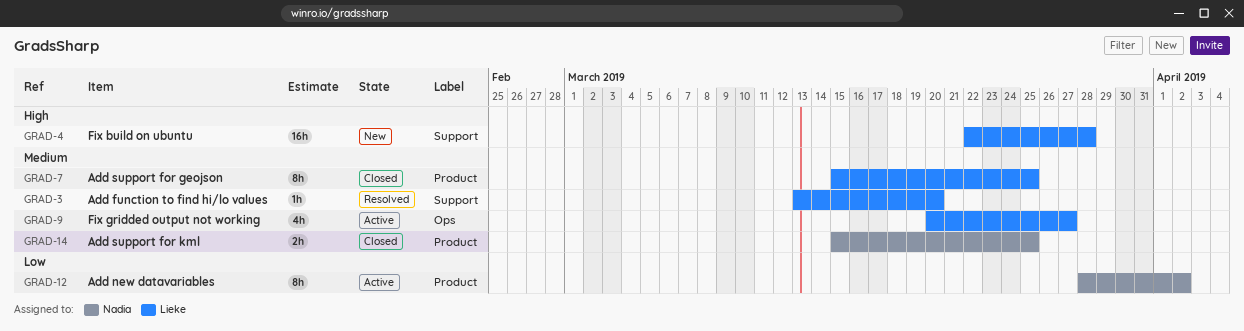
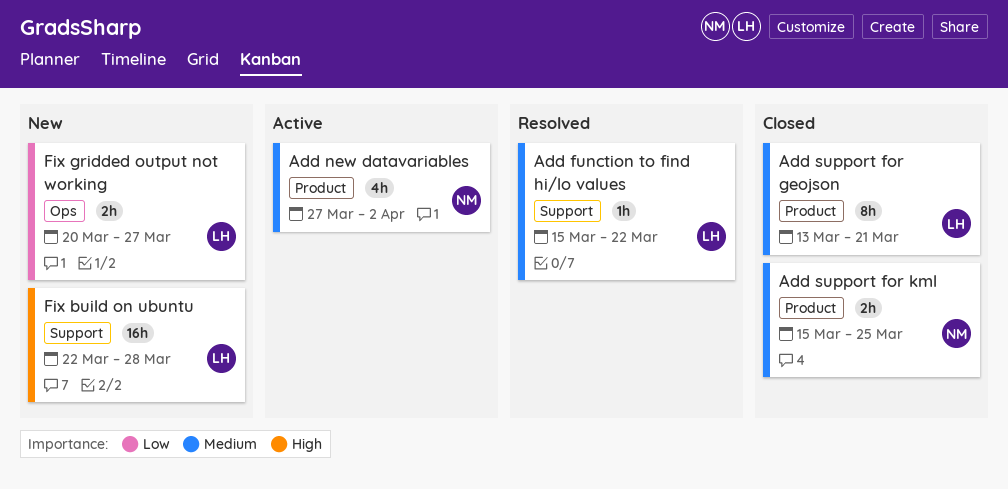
Add function to find hi/lo values, start: Mar 13 -> Mar 15
Add function to find hi/lo values, due: Mar 20 -> Mar 22
Add new datavariables, priority: Low -> Medium
Add new datavariables, estimate: 8h -> 4h
Add new datavariables, start: Mar 28 -> Mar 27
Add support for geojson, start: Mar 15 -> Mar 13
Add support for geojson, due: Mar 25 -> Mar 21
Fix gridded output not working, status: Active -> New
Fix gridded output not working, priority: Medium -> Low
Fix gridded output not working, estimate: 4h -> 2h

